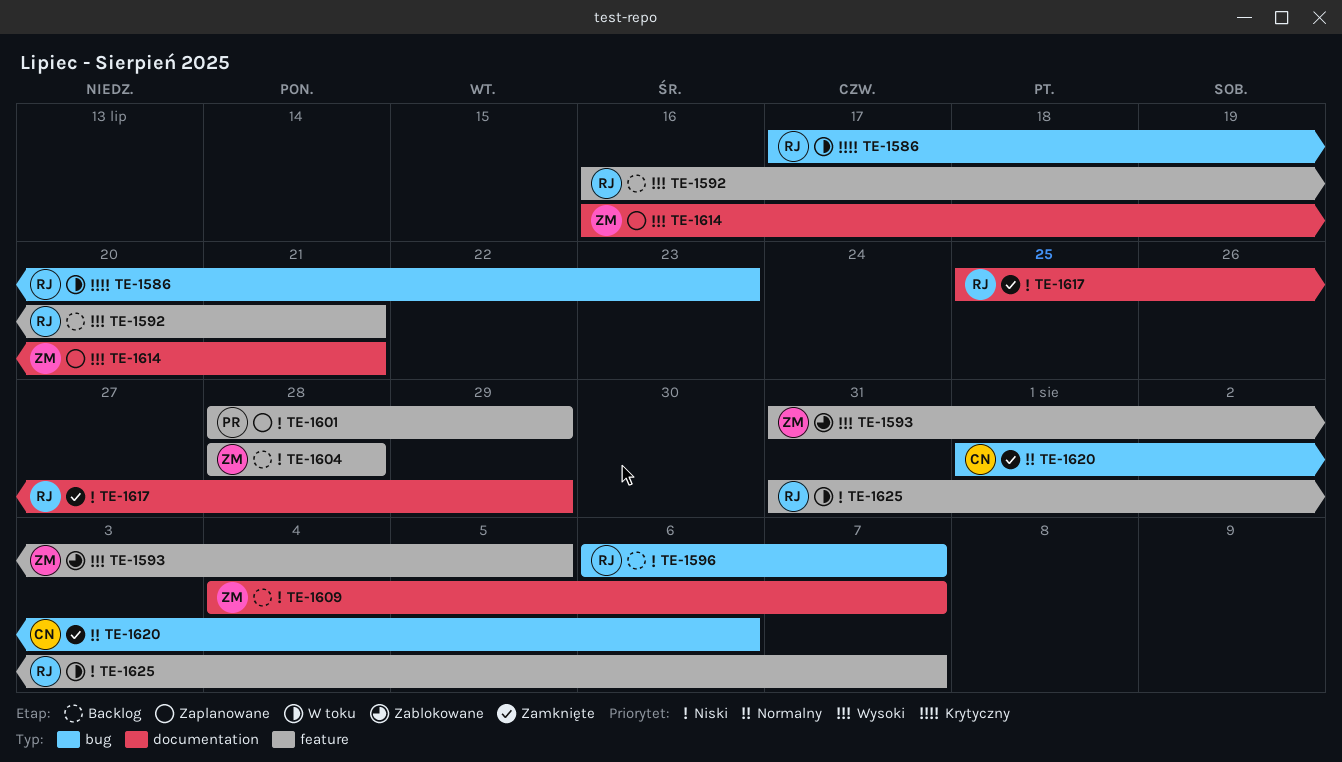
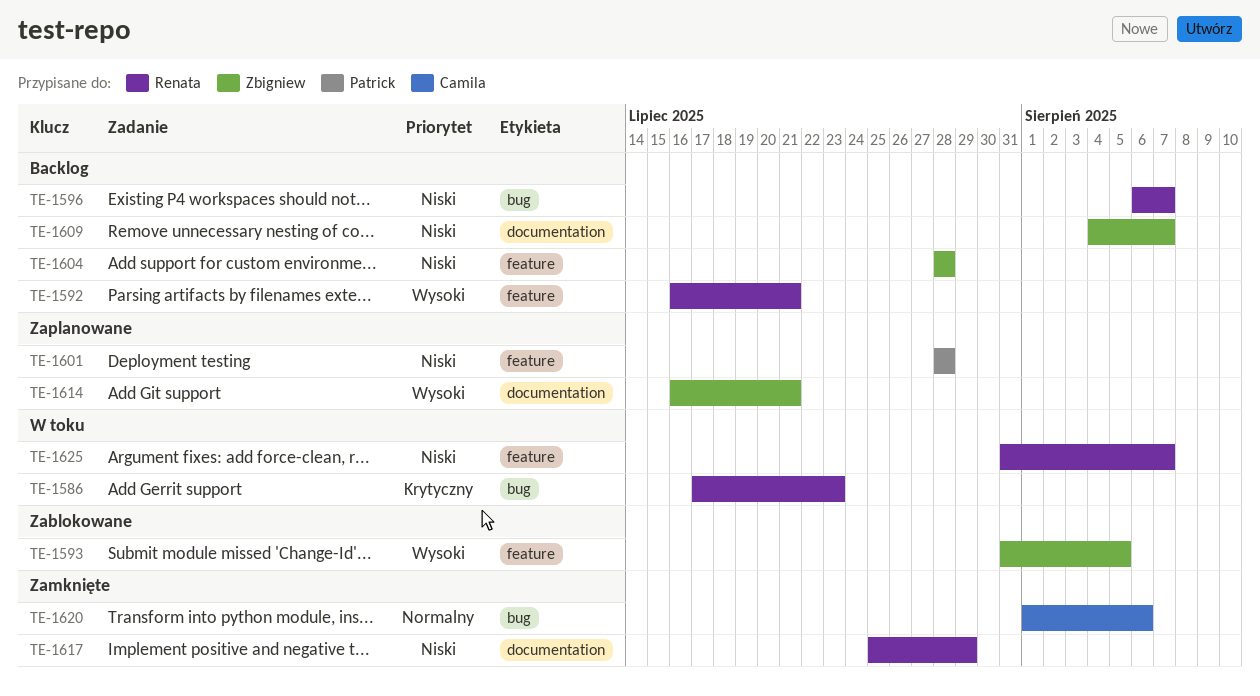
TE-1601, due: Jul 29 -> Jul 28

